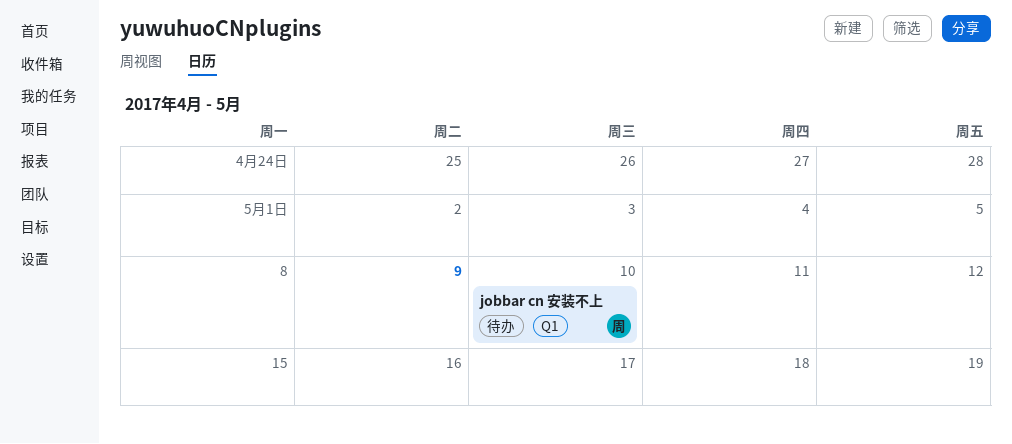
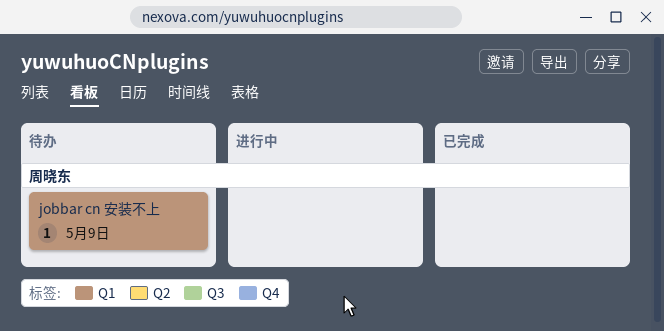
jobbar cn 安装不上, due: May 10 -> May 9

